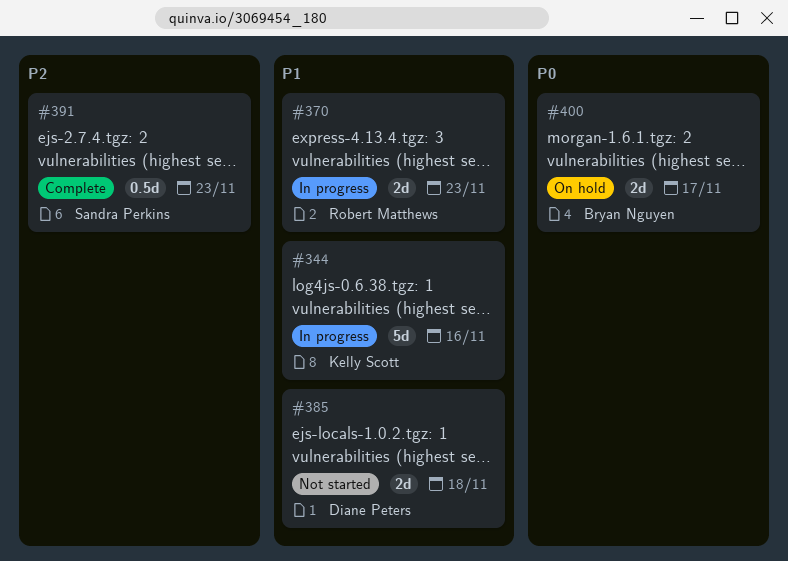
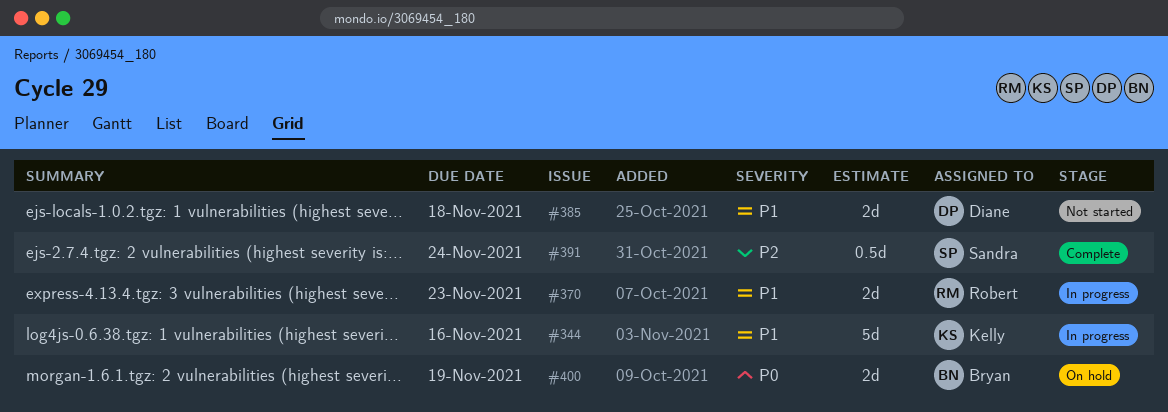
#391, due: Nov 23 -> Nov 24
#400, due: Nov 17 -> Nov 19

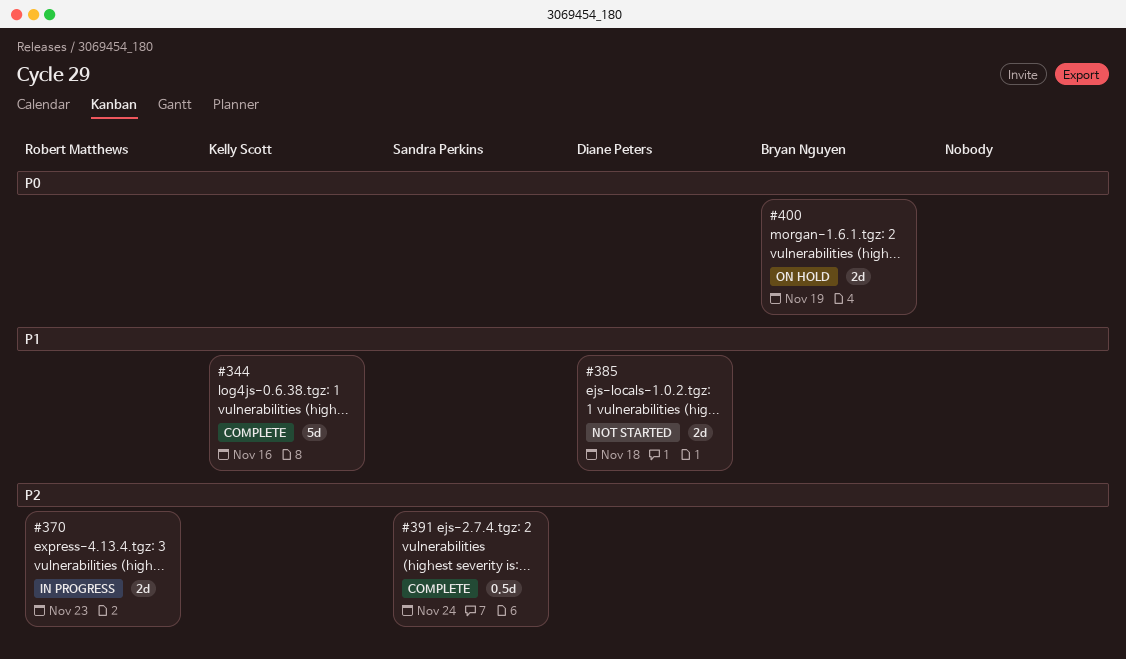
#344, status: In progress -> Complete
#370, priority: P1 -> P2

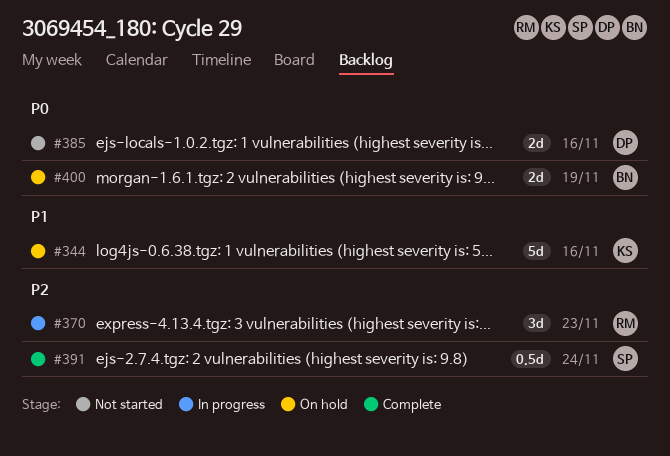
#344, status: Complete -> On hold
#370, estimate: 2d -> 3d
#385, priority: P1 -> P0
#385, due: Nov 18 -> Nov 16

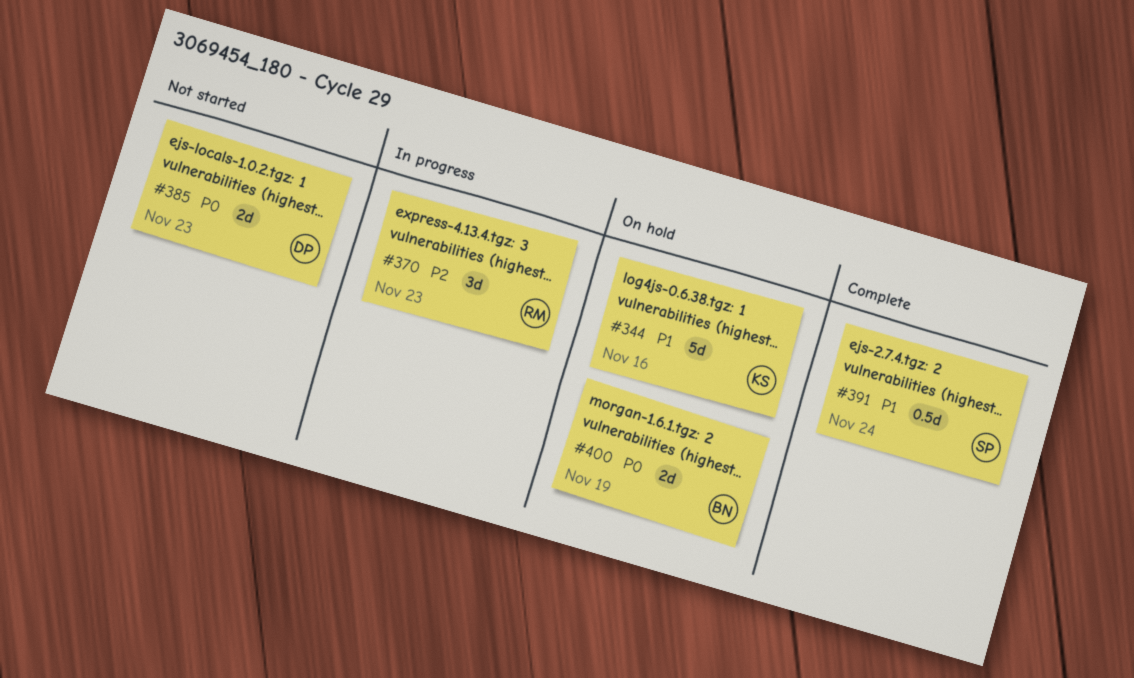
#385, due: Nov 16 -> Nov 23
#391, priority: P2 -> P1

